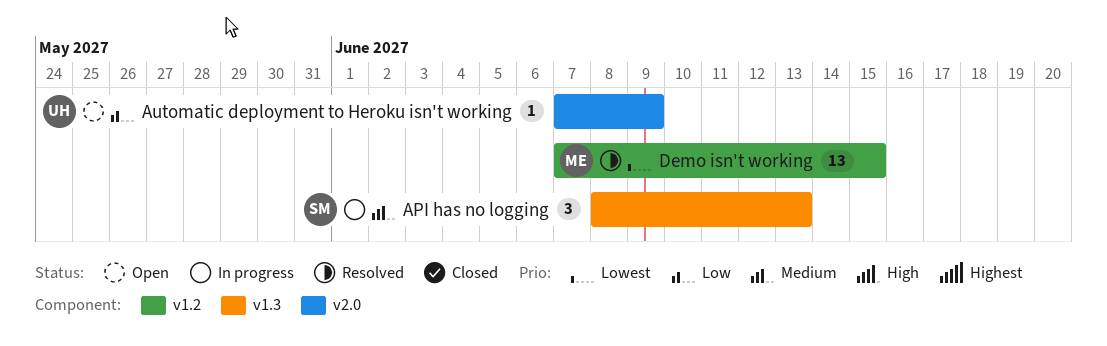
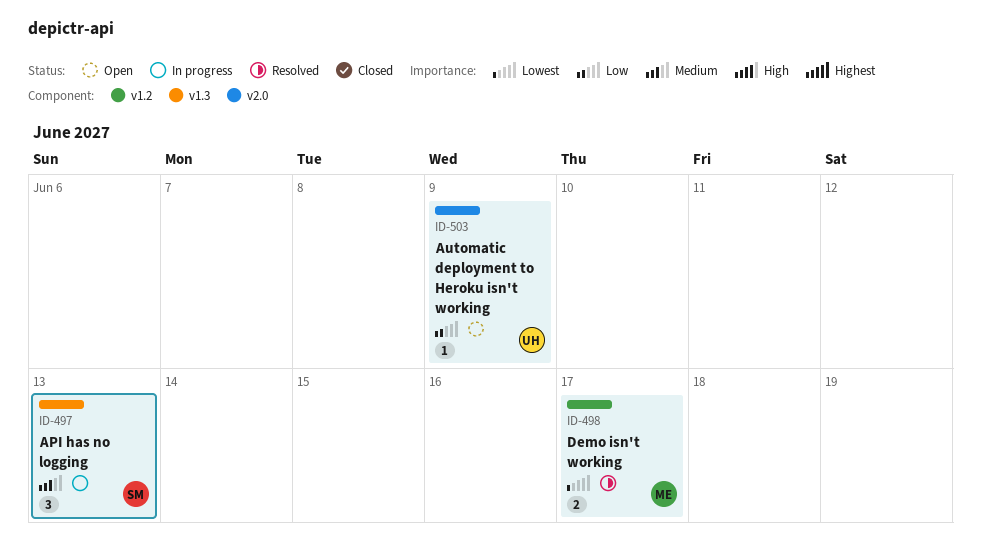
Demo isn't working, estimate: 13 -> 2
Demo isn't working, due: Jun 15 -> Jun 17

